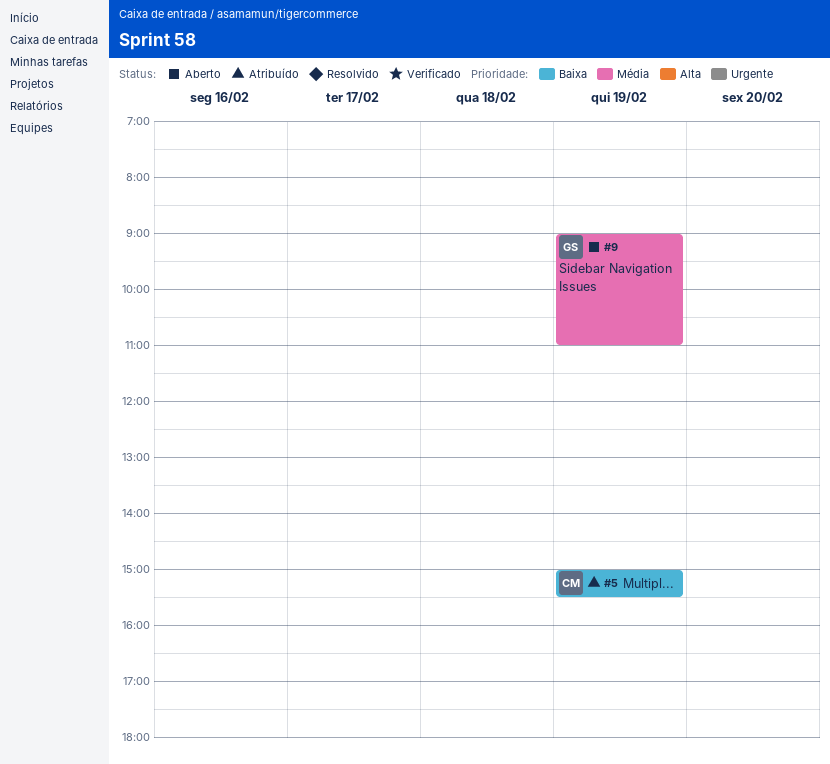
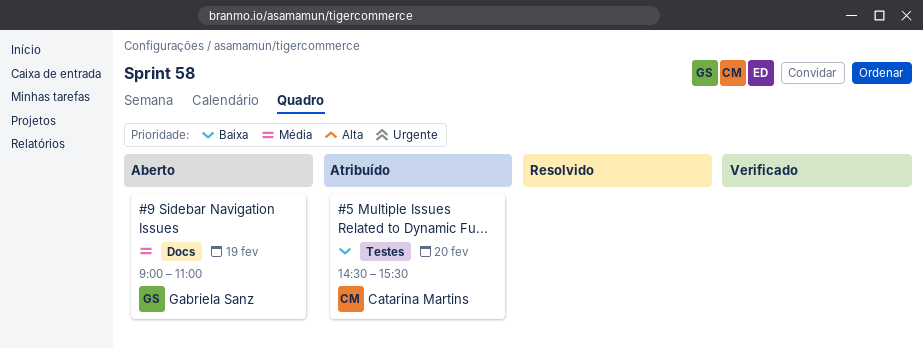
#5, day: Feb 19 -> Feb 20
#5, begins: 15:00 -> 14:30

